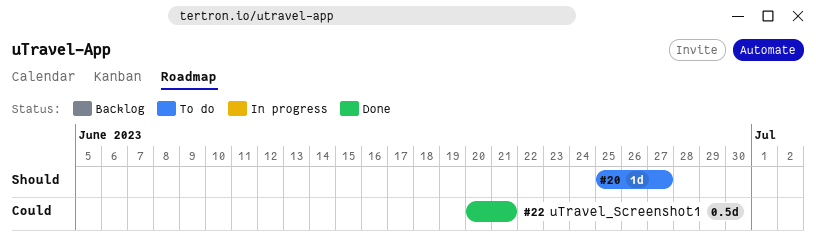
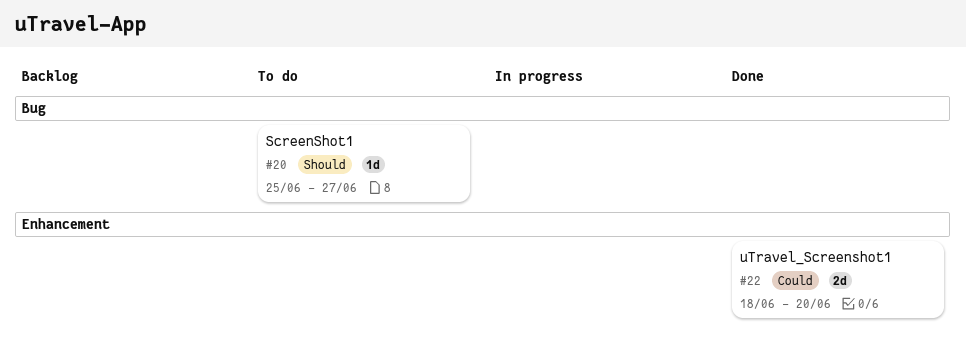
#22, estimate: 0.5d -> 2d
#22, start: Jun 20 -> Jun 18
#22, due: Jun 21 -> Jun 20

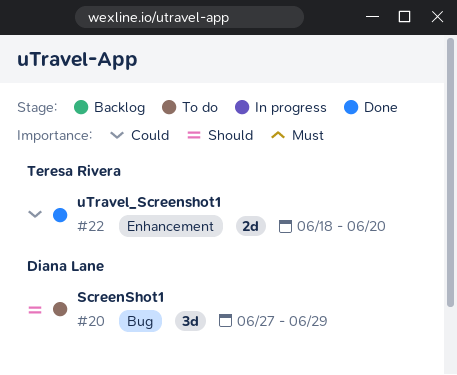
#20, estimate: 1d -> 3d
#20, start: Jun 25 -> Jun 27
#20, due: Jun 27 -> Jun 29

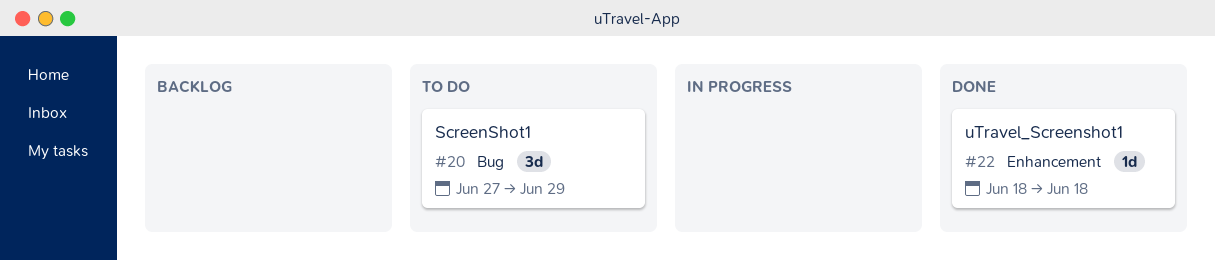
#22, estimate: 2d -> 1d
#22, due: Jun 20 -> Jun 18

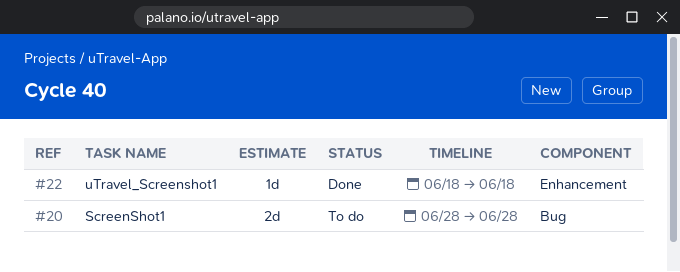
#20, estimate: 3d -> 2d
#20, start: Jun 27 -> Jun 28
#20, due: Jun 29 -> Jun 28

